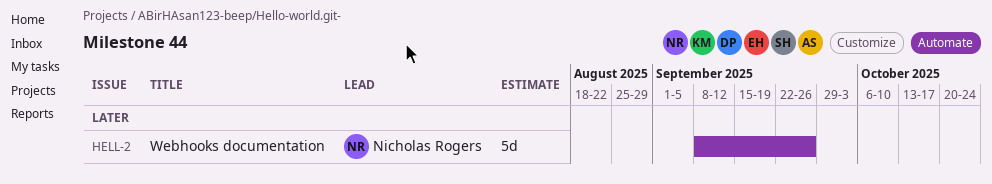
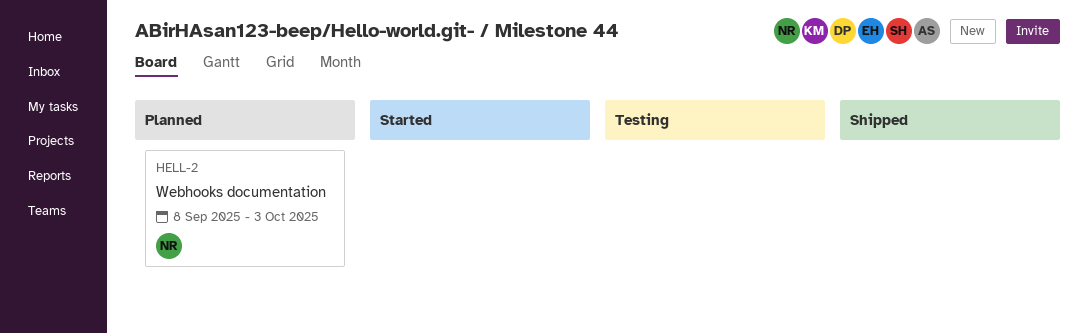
HELL-2, due: Sep 26 -> Oct 3

